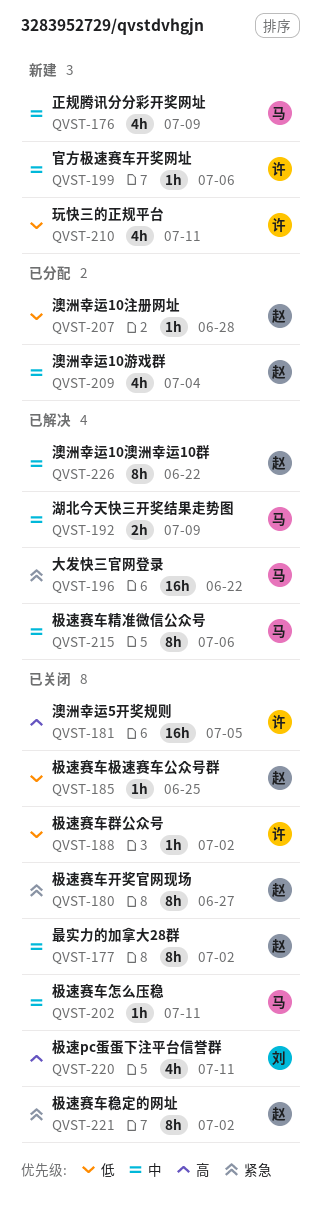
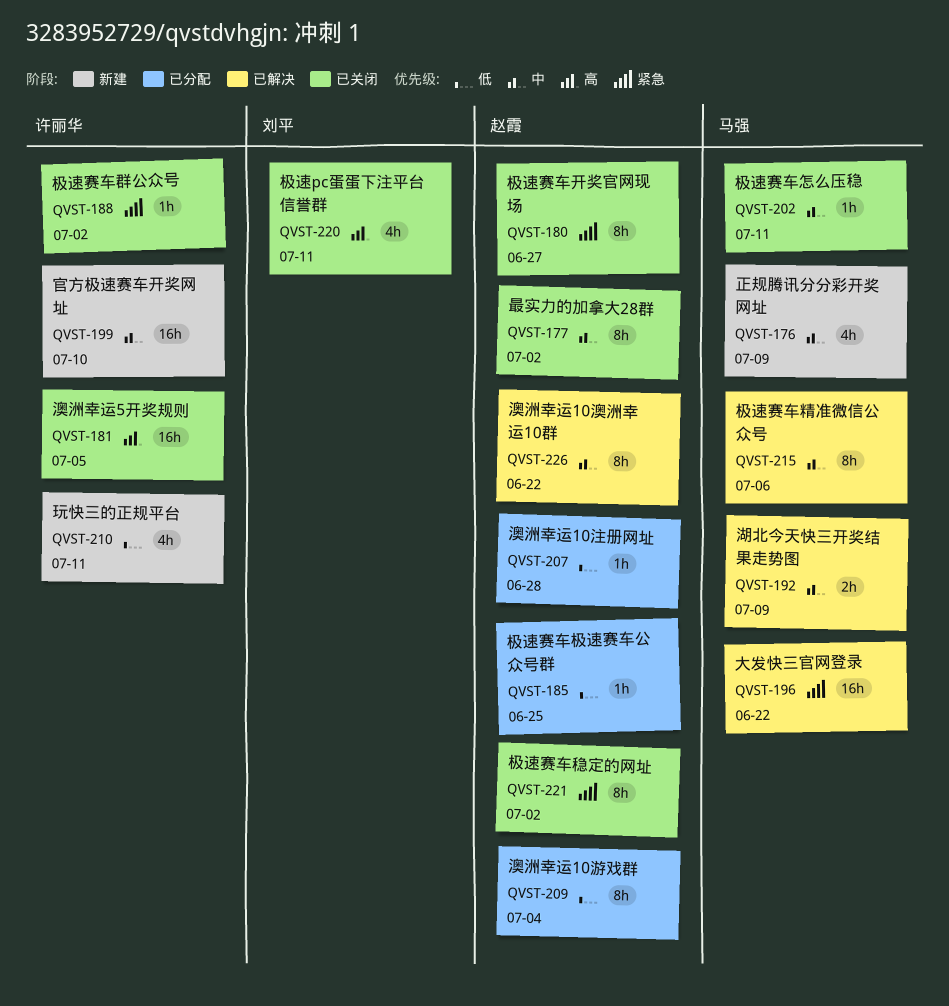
QVST-185, status: 已关闭 -> 已分配
QVST-188, priority: 低 -> 紧急
QVST-199, estimate: 1h -> 16h
QVST-199, due: Jul 6 -> Jul 10
QVST-209, priority: 中 -> 低
QVST-209, estimate: 4h -> 8h

